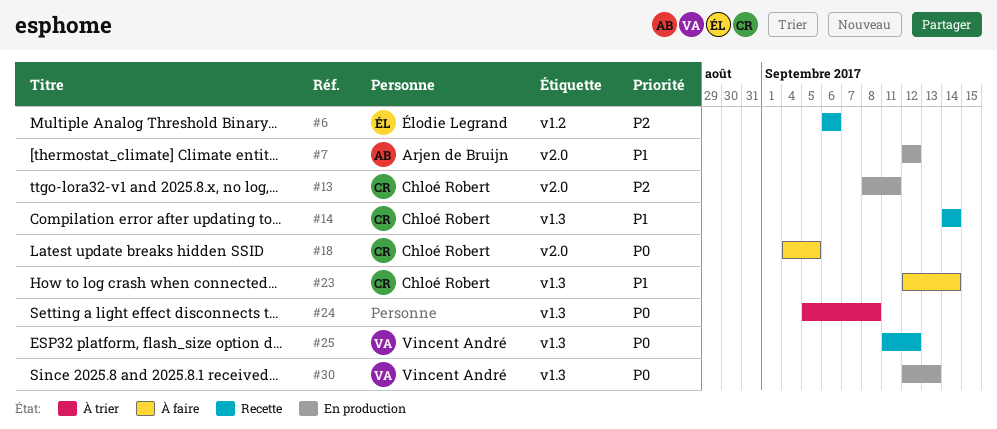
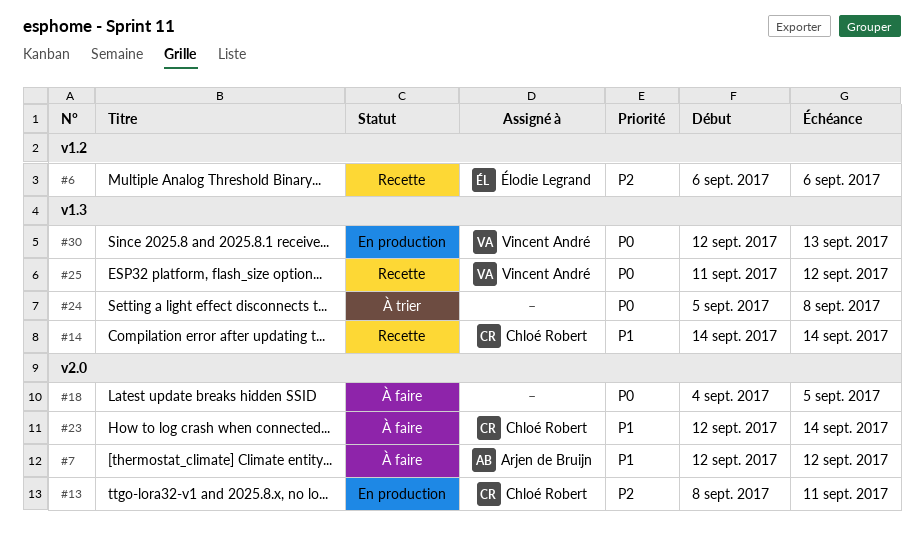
#7, status: En production -> À faire
#18, owner: Chloé Robert -> none
#23, label: v1.3 -> v2.0

